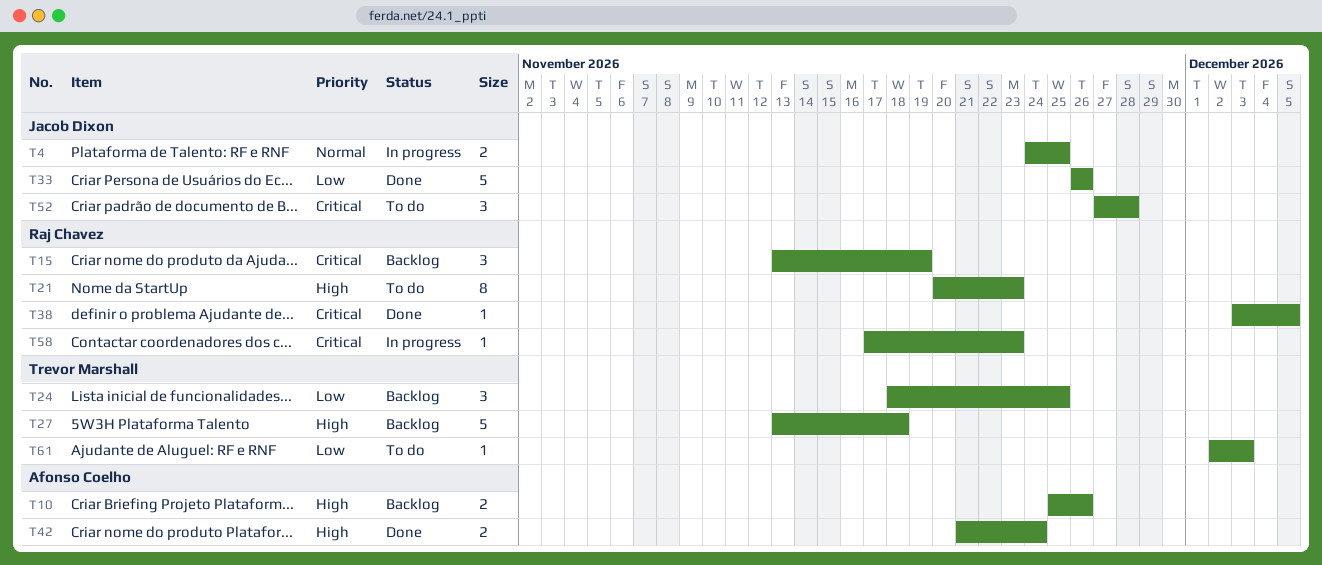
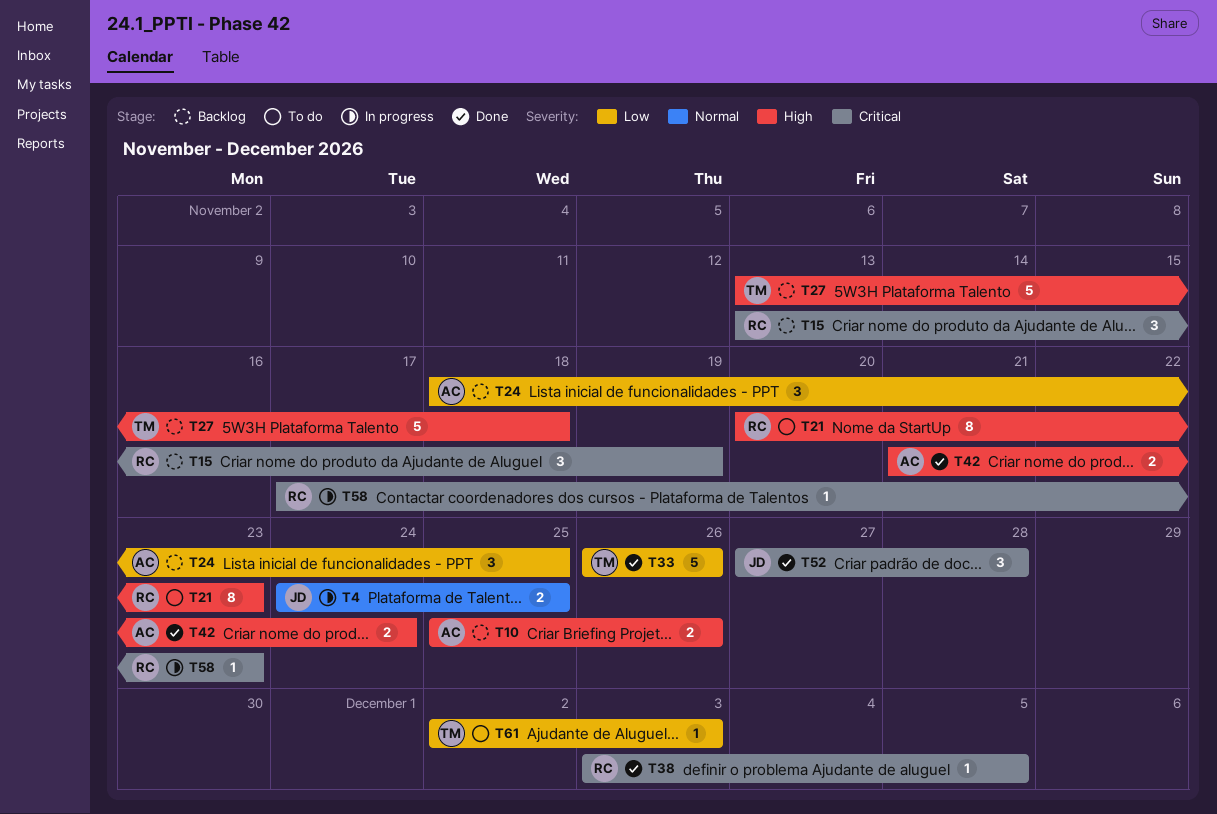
T24, owner: Trevor Marshall -> Afonso Coelho
T33, owner: Jacob Dixon -> Trevor Marshall
T52, status: To do -> Done

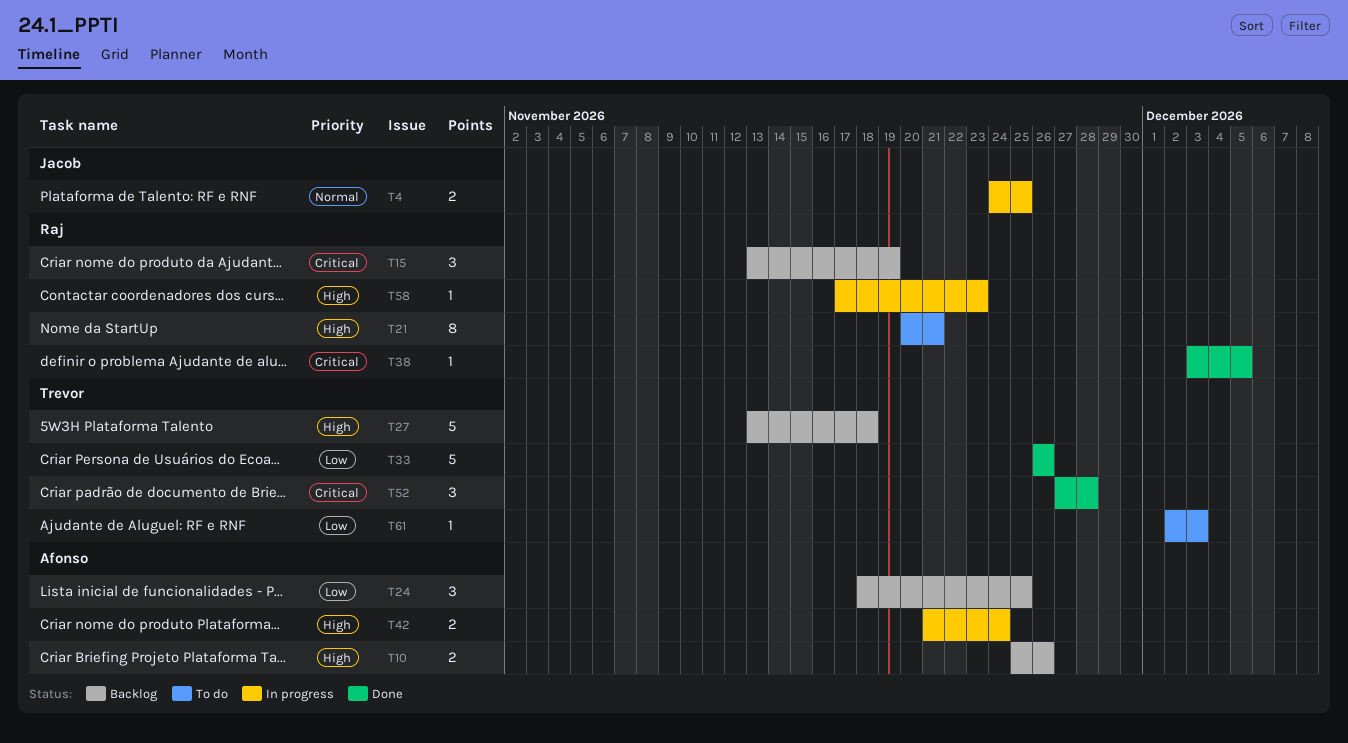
T21, due: Nov 23 -> Nov 21
T42, status: Done -> In progress
T52, owner: Jacob -> Trevor
T58, priority: Critical -> High

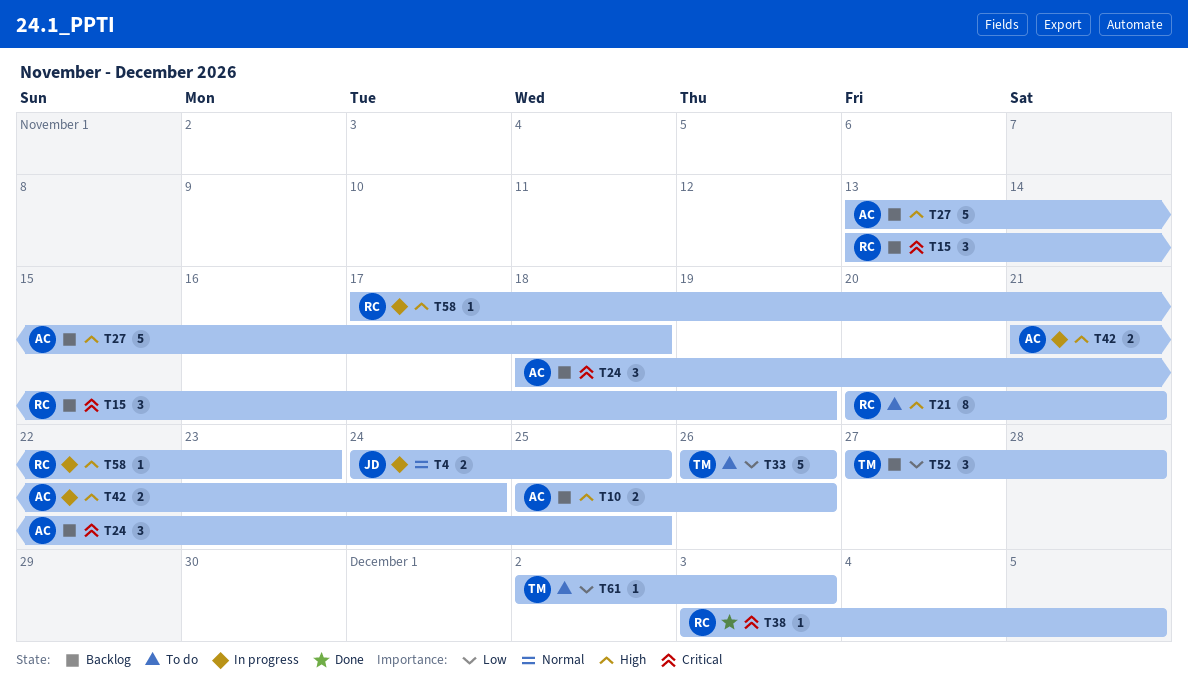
T24, priority: Low -> Critical
T27, owner: Trevor -> Afonso
T33, status: Done -> To do
T52, status: Done -> Backlog
T52, priority: Critical -> Low

